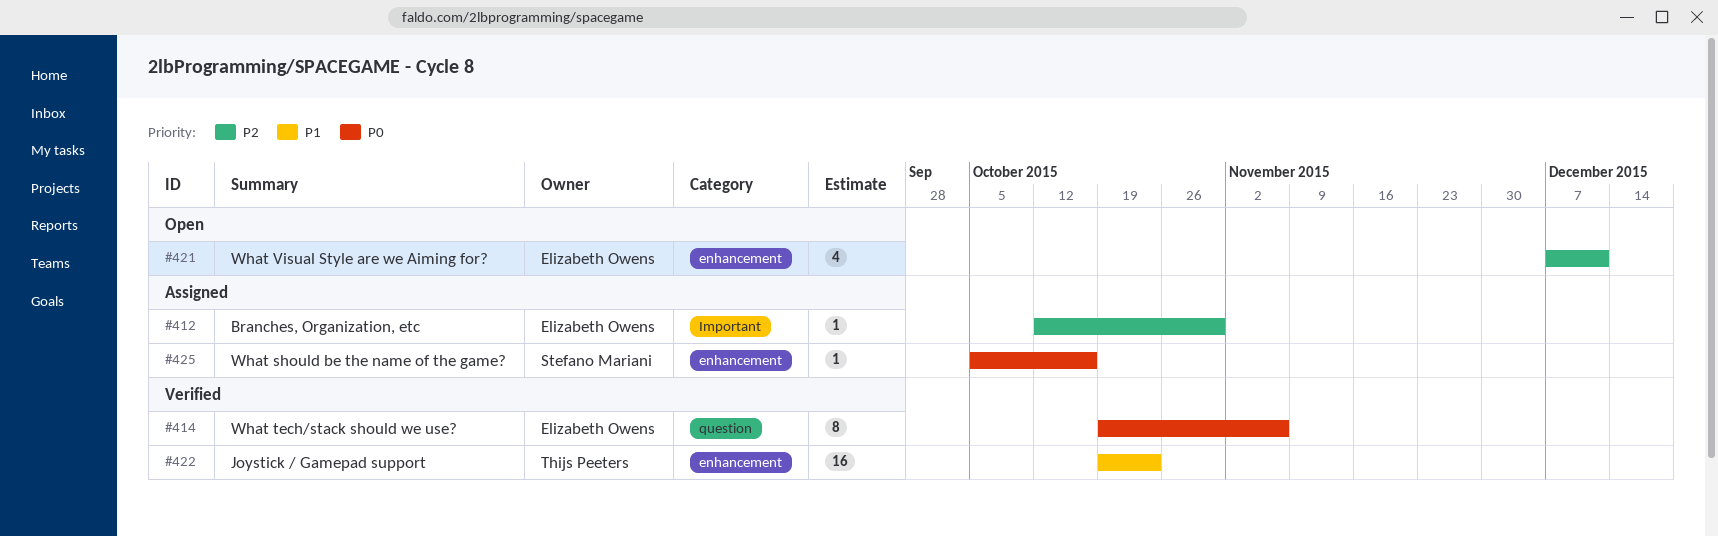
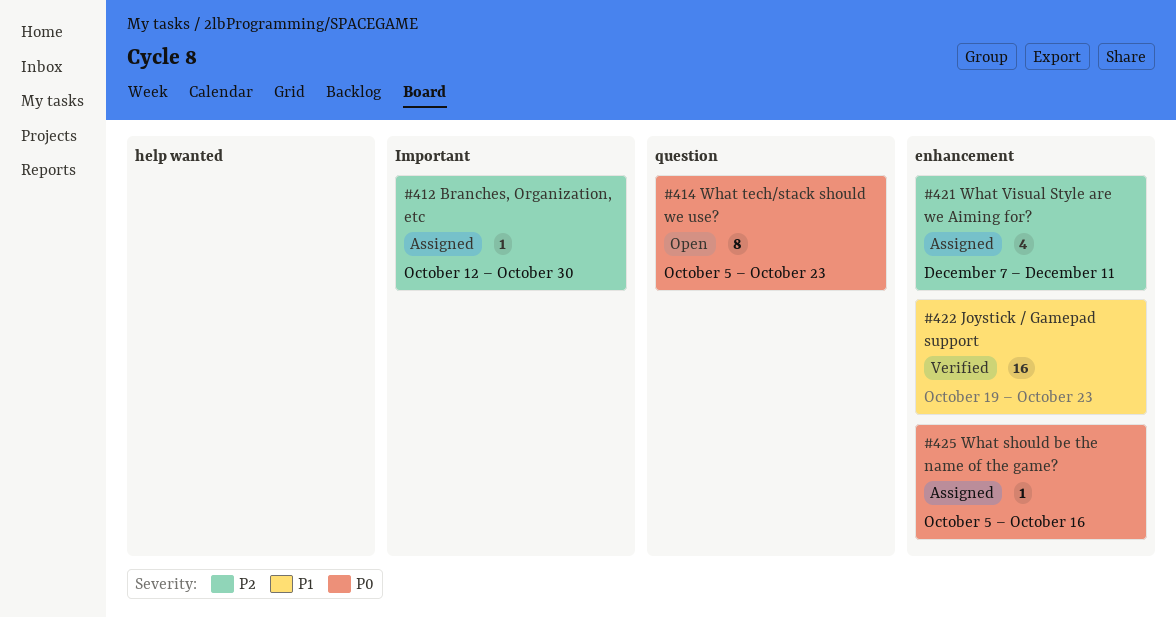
#414, status: Verified -> Open
#414, start: Oct 19 -> Oct 5
#414, due: Nov 6 -> Oct 23
#421, status: Open -> Assigned

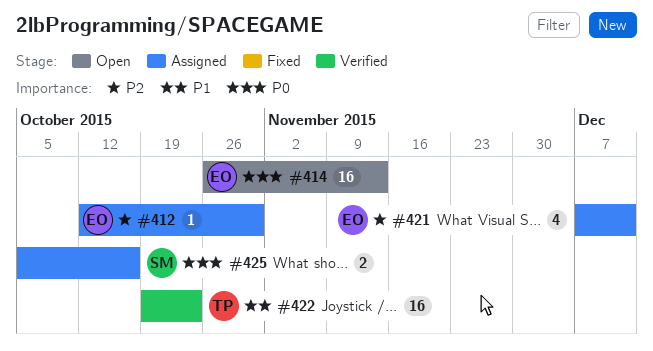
#414, estimate: 8 -> 16
#414, start: Oct 5 -> Oct 26
#414, due: Oct 23 -> Nov 13
#425, estimate: 1 -> 2

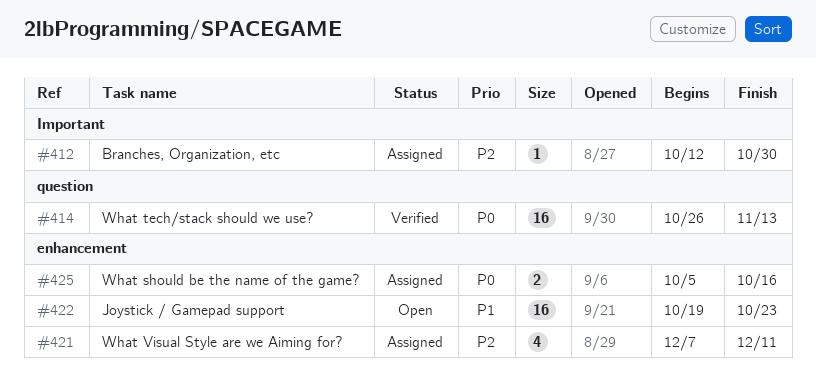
#414, status: Open -> Verified
#422, status: Verified -> Open

